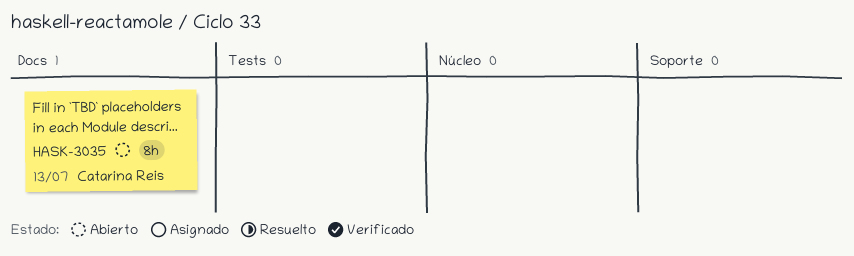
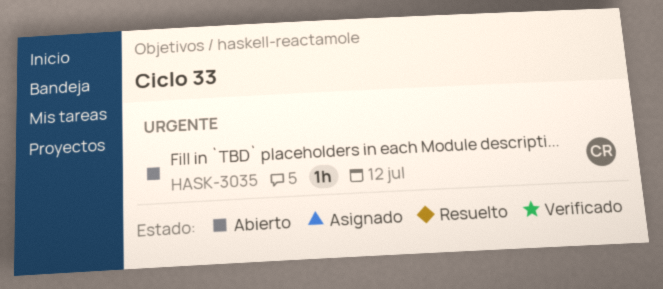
HASK-3035, estimate: 8h -> 1h
HASK-3035, due: Jul 13 -> Jul 12

